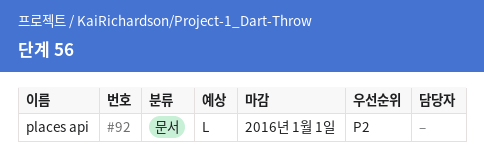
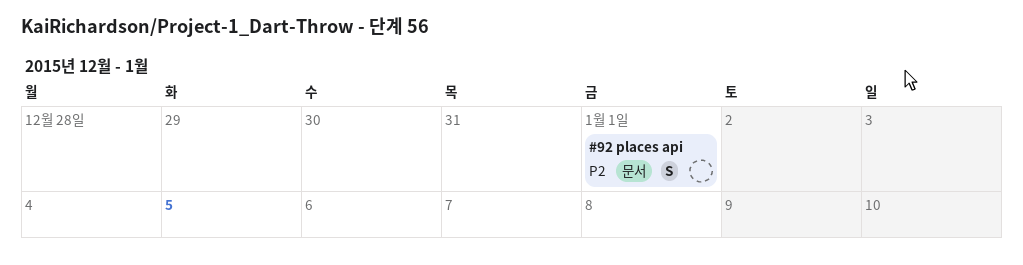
#92, estimate: L -> S

